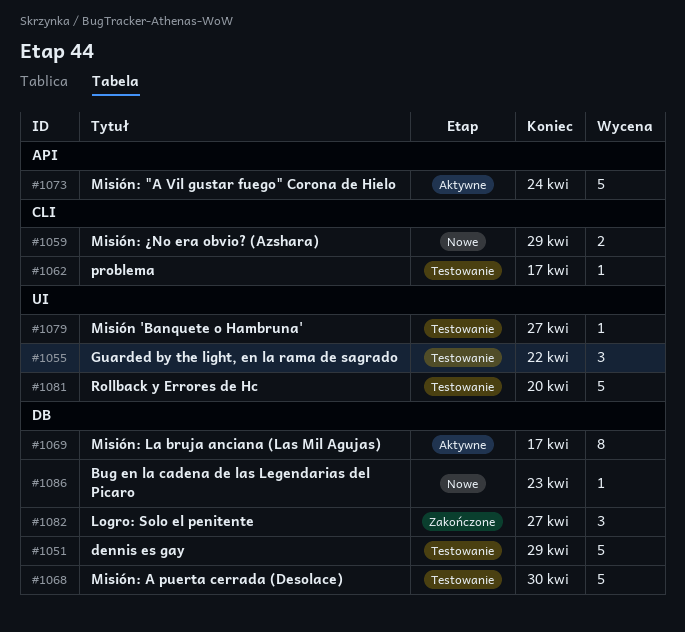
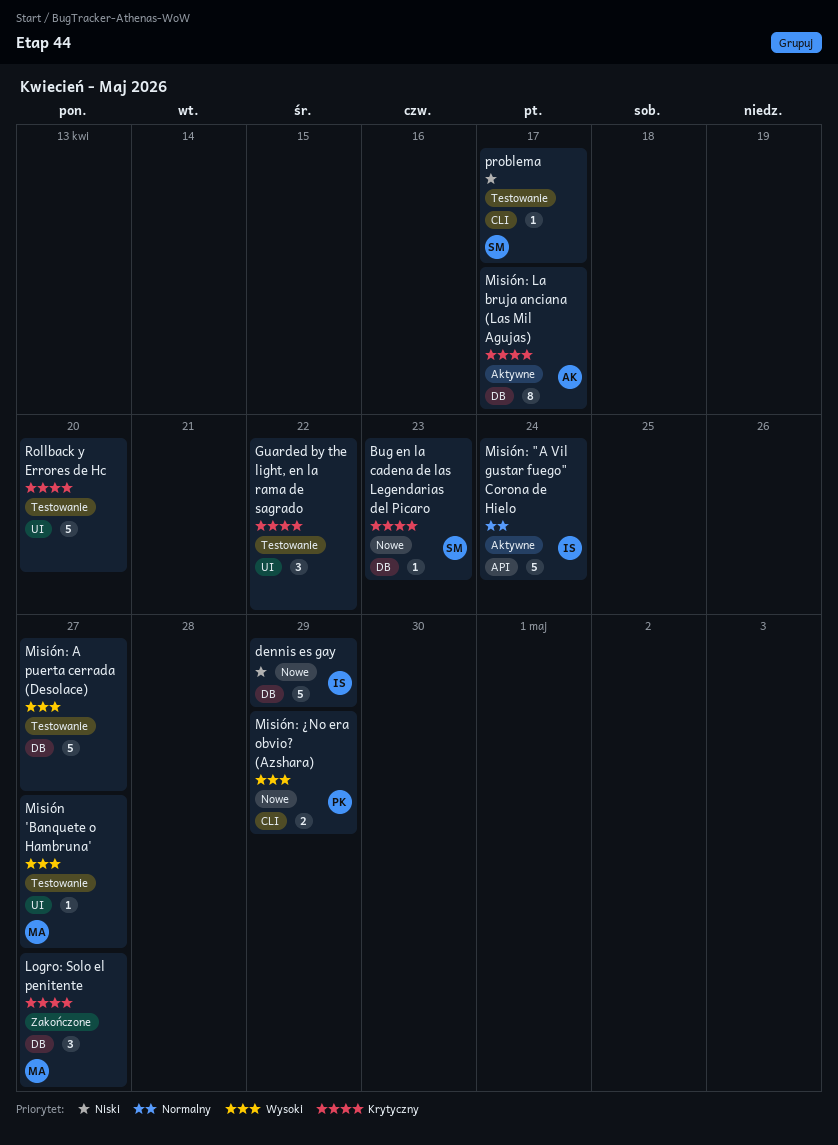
dennis es gay, status: Testowanie -> Nowe
Misión: A puerta cerrada (Desolace), due: Apr 30 -> Apr 27

